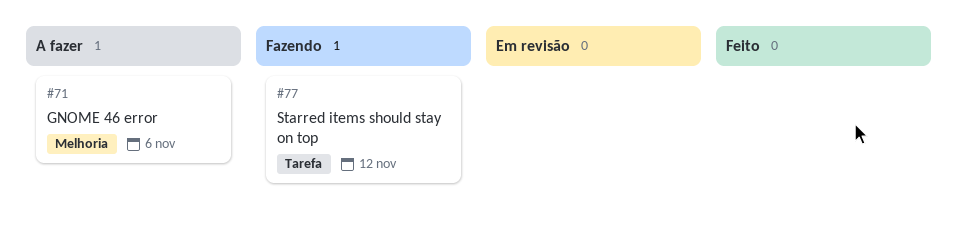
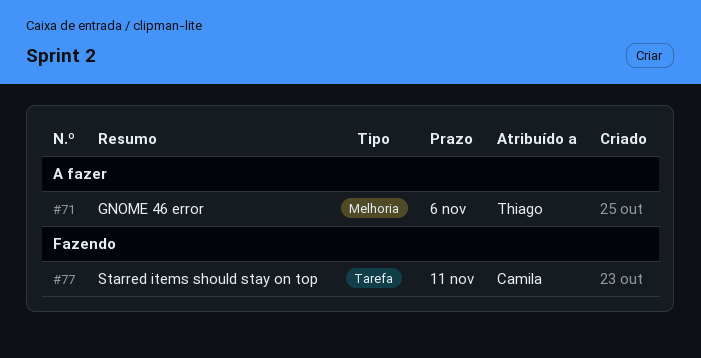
#77, due: Nov 12 -> Nov 11

